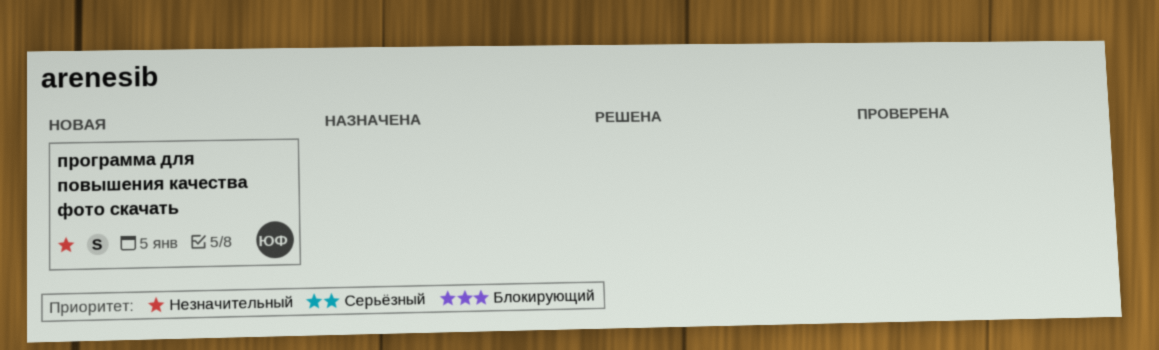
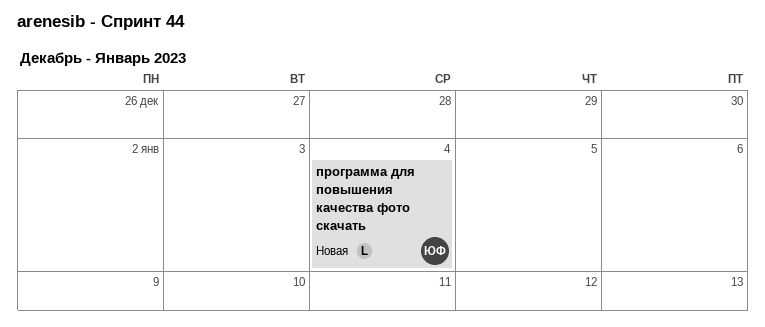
программа для повышения качества фото скачать, estimate: S -> L
программа для повышения качества фото скачать, due: Jan 5 -> Jan 4

